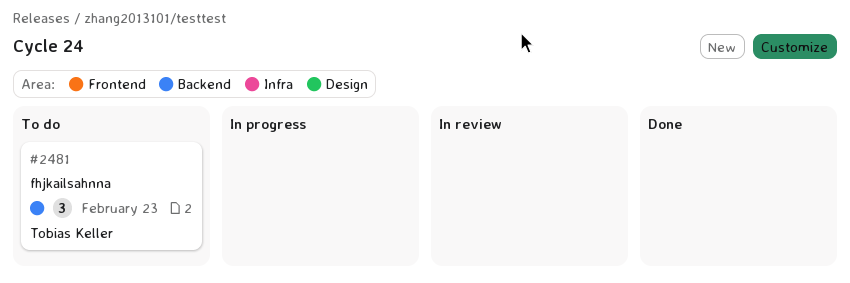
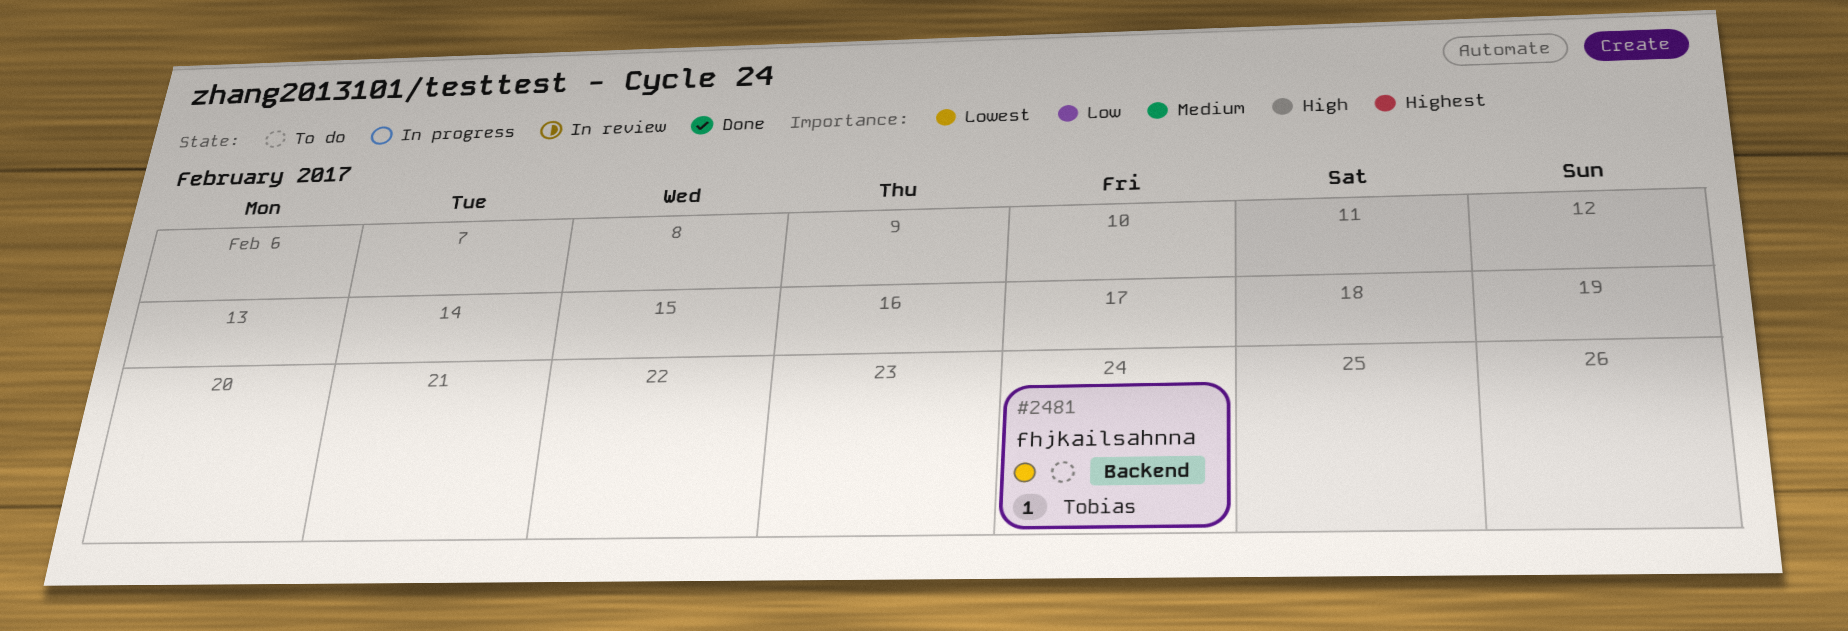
#2481, estimate: 3 -> 1
#2481, due: Feb 23 -> Feb 24

